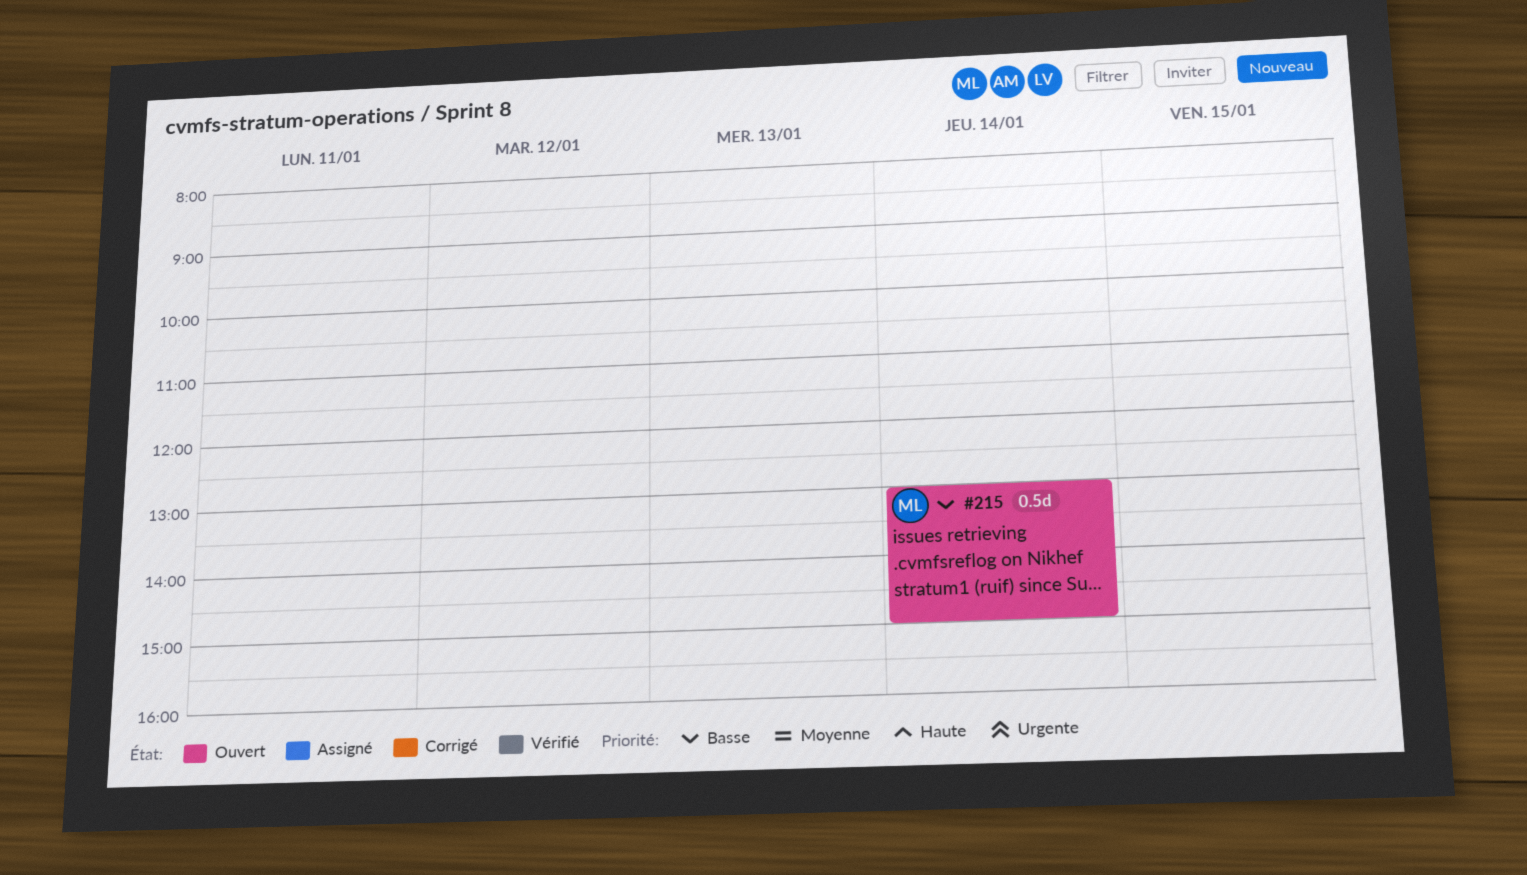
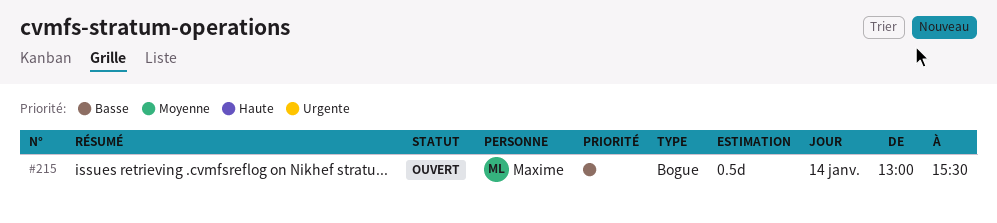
#215, ends: 15:00 -> 15:30

